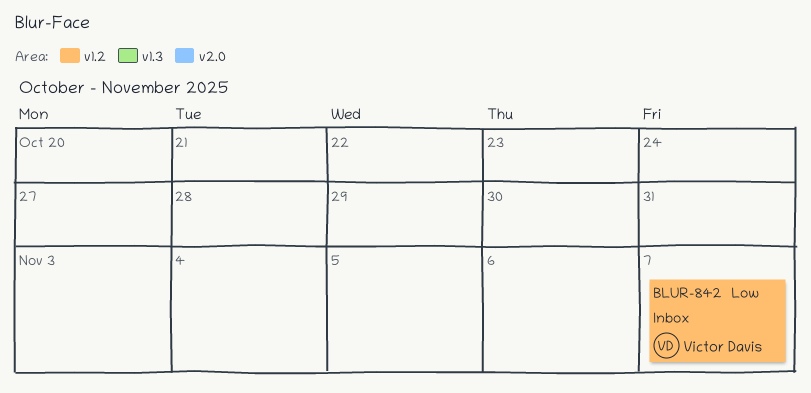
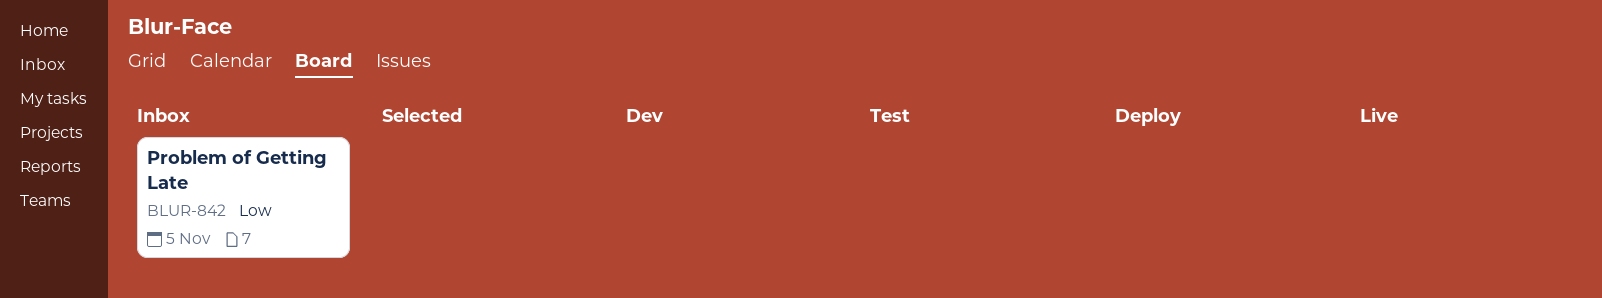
BLUR-842, due: Nov 7 -> Nov 5

